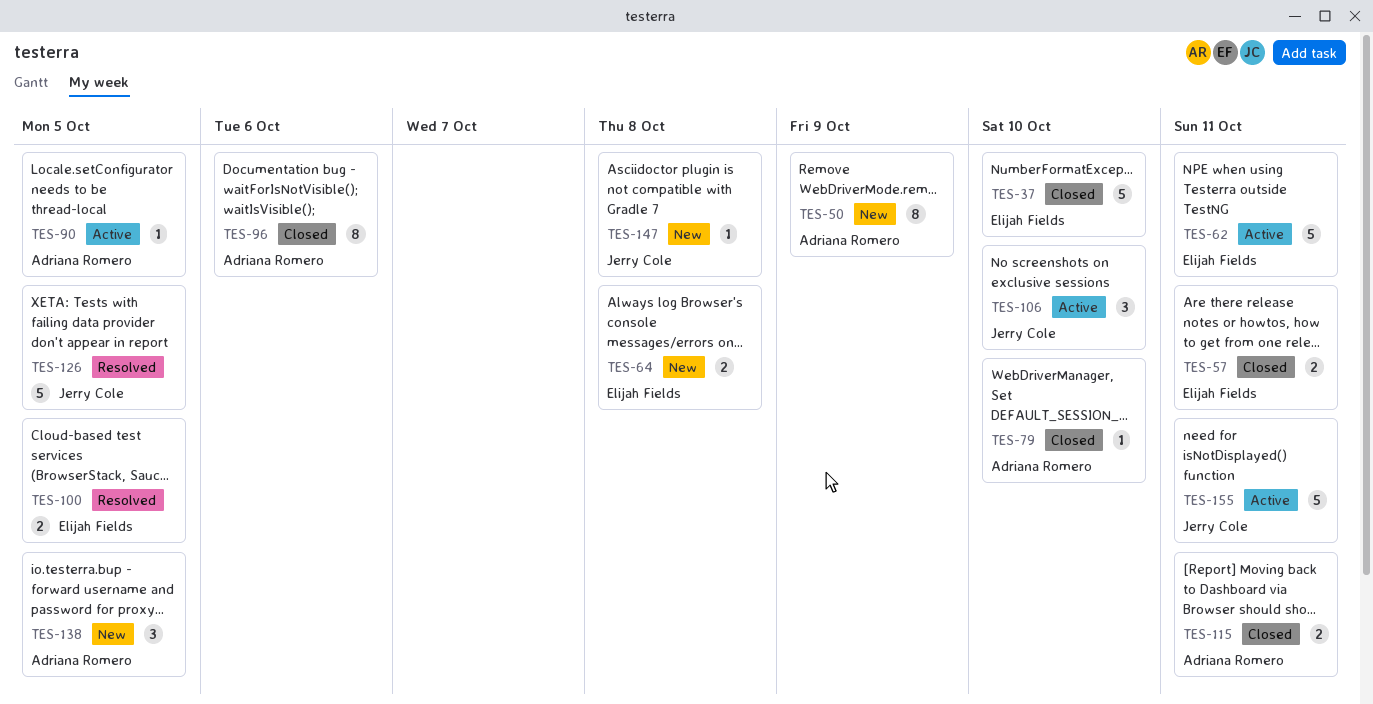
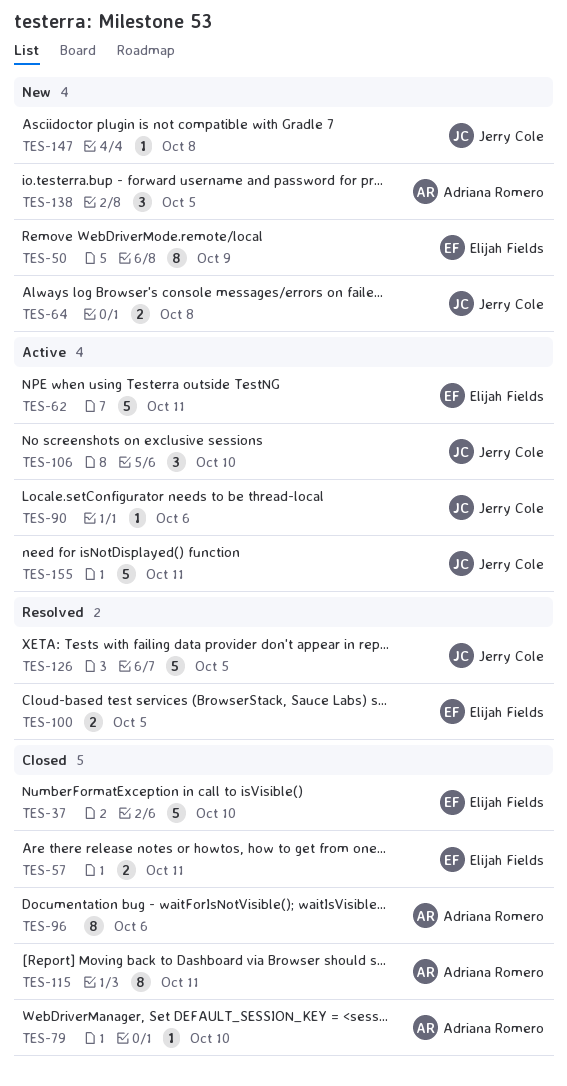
TES-50, owner: Adriana Romero -> Elijah Fields
TES-64, owner: Elijah Fields -> Jerry Cole
TES-90, owner: Adriana Romero -> Jerry Cole
TES-90, due: Oct 5 -> Oct 6
TES-115, estimate: 2 -> 8

